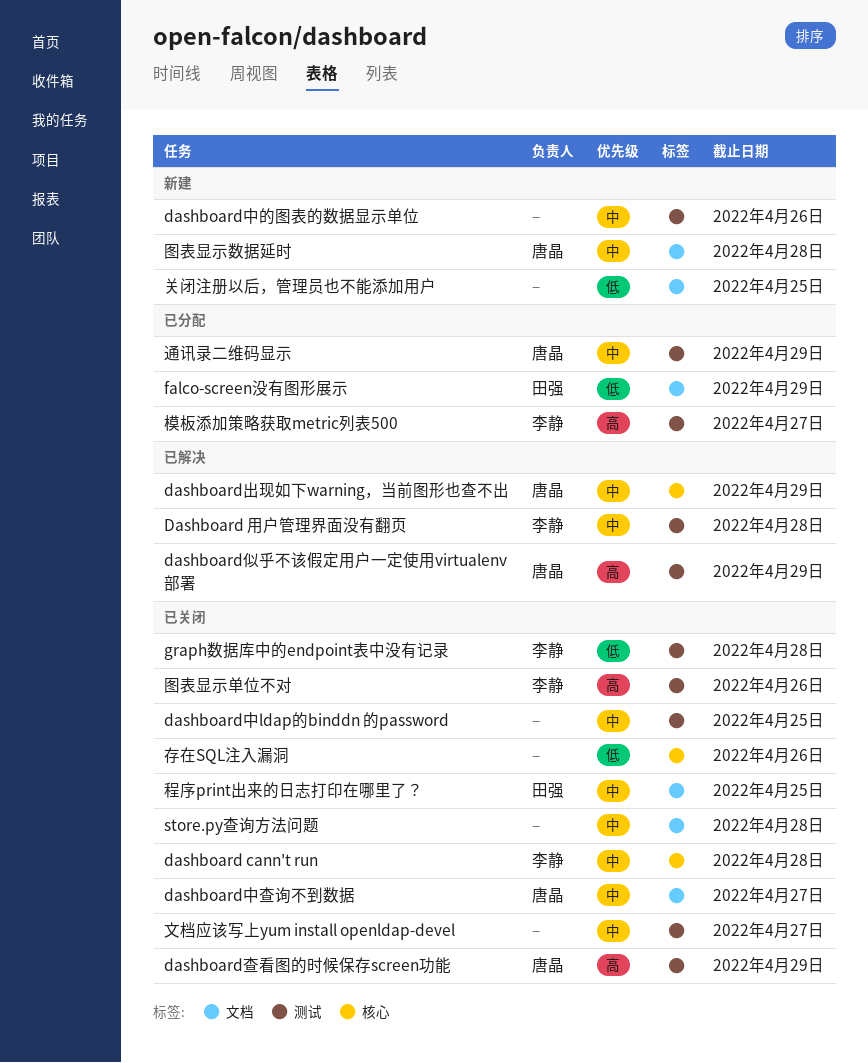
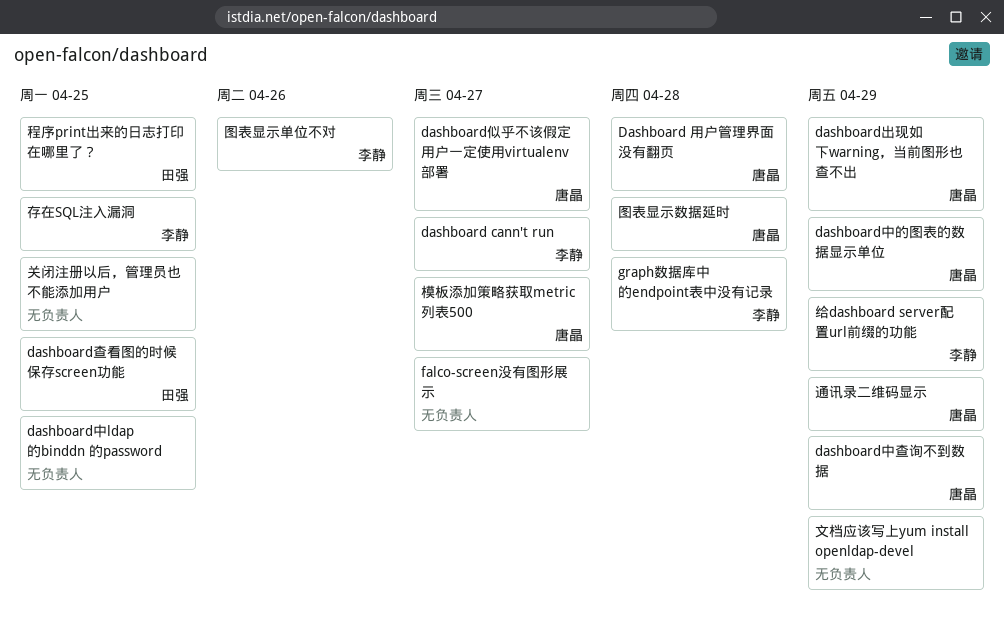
dashboard cann't run, due: Apr 28 -> Apr 27
Dashboard 用户管理界面没有翻页, owner: 李静 -> 唐晶
dashboard中查询不到数据, due: Apr 27 -> Apr 29
dashboard中的图表的数据显示单位, owner: none -> 唐晶
dashboard中的图表的数据显示单位, due: Apr 26 -> Apr 29
dashboard似乎不该假定用户一定使用virtualenv部署, due: Apr 29 -> Apr 27
dashboard查看图的时候保存screen功能, owner: 唐晶 -> 田强
dashboard查看图的时候保存screen功能, due: Apr 29 -> Apr 25
falco-screen没有图形展示, owner: 田强 -> none
falco-screen没有图形展示, due: Apr 29 -> Apr 27
store.py查询方法问题: present -> none
存在SQL注入漏洞, owner: none -> 李静
存在SQL注入漏洞, due: Apr 26 -> Apr 25
文档应该写上yum install openldap-devel, due: Apr 27 -> Apr 29
模板添加策略获取metric列表500, owner: 李静 -> 唐晶
给dashboard server配置url前缀的功能: none -> present

